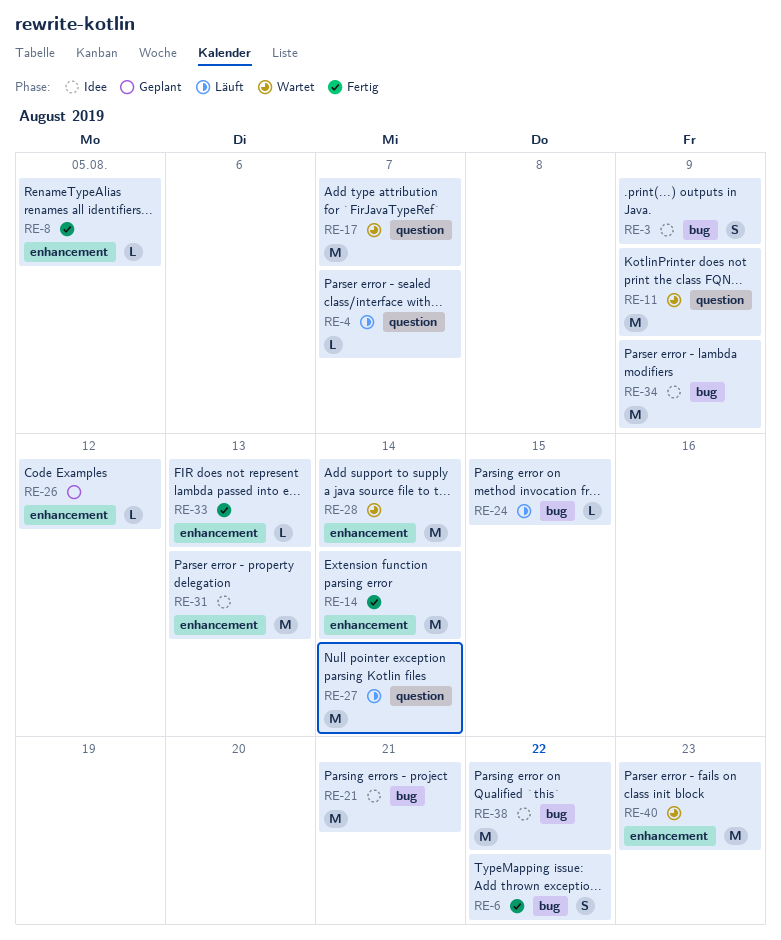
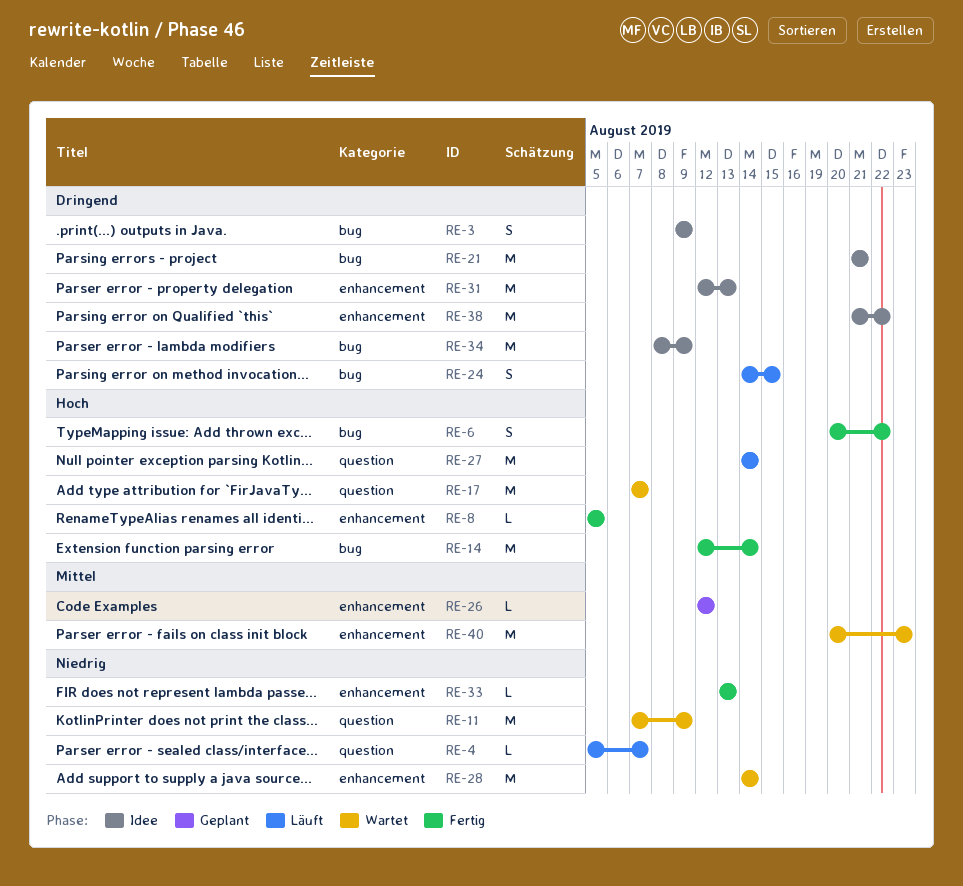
RE-14, label: enhancement -> bug
RE-24, estimate: L -> S
RE-38, label: bug -> enhancement

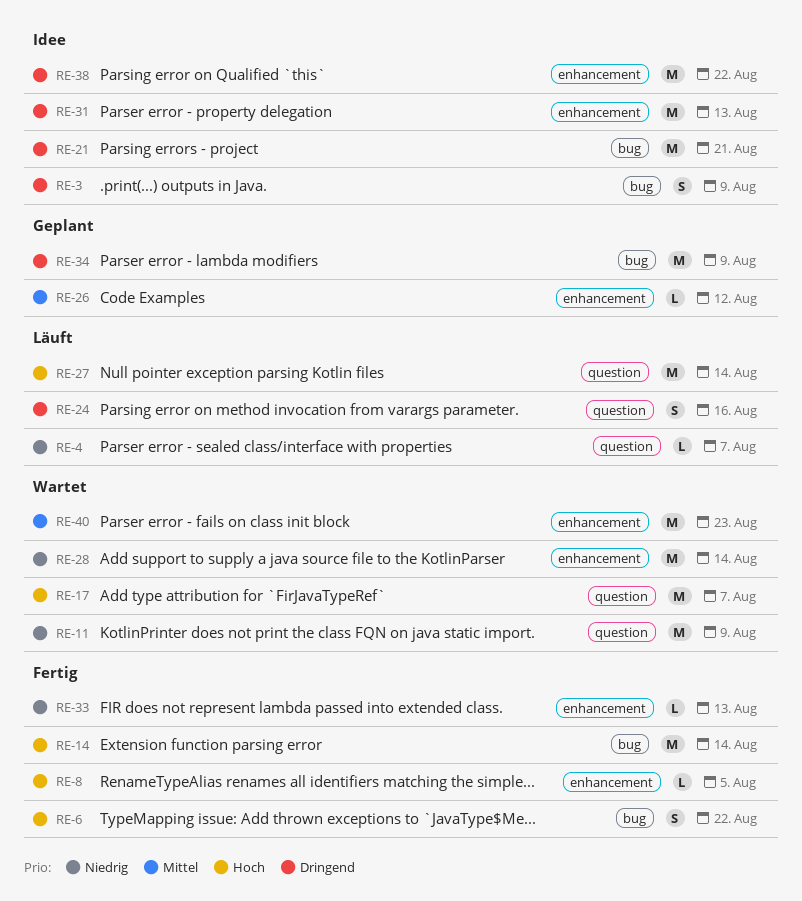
RE-24, label: bug -> question
RE-24, due: Aug 15 -> Aug 16
RE-34, status: Idee -> Geplant

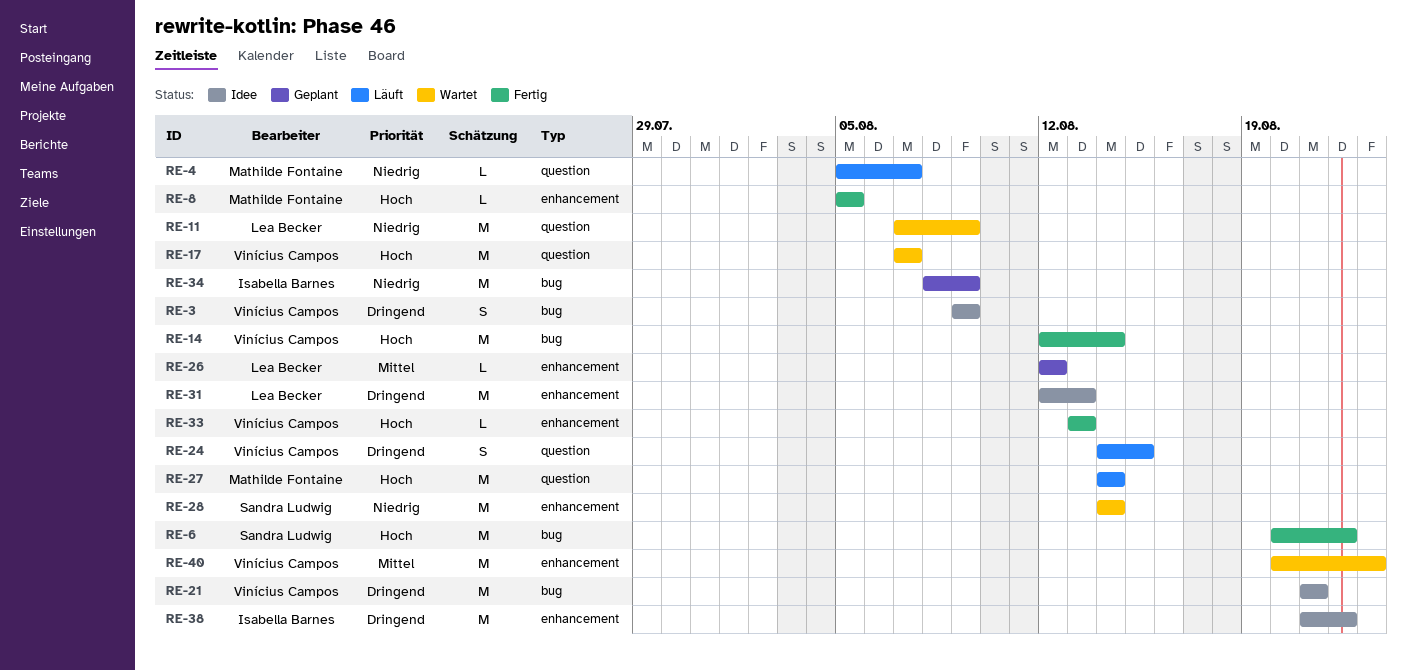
RE-6, estimate: S -> M
RE-24, due: Aug 16 -> Aug 15
RE-33, priority: Niedrig -> Hoch
RE-34, priority: Dringend -> Niedrig

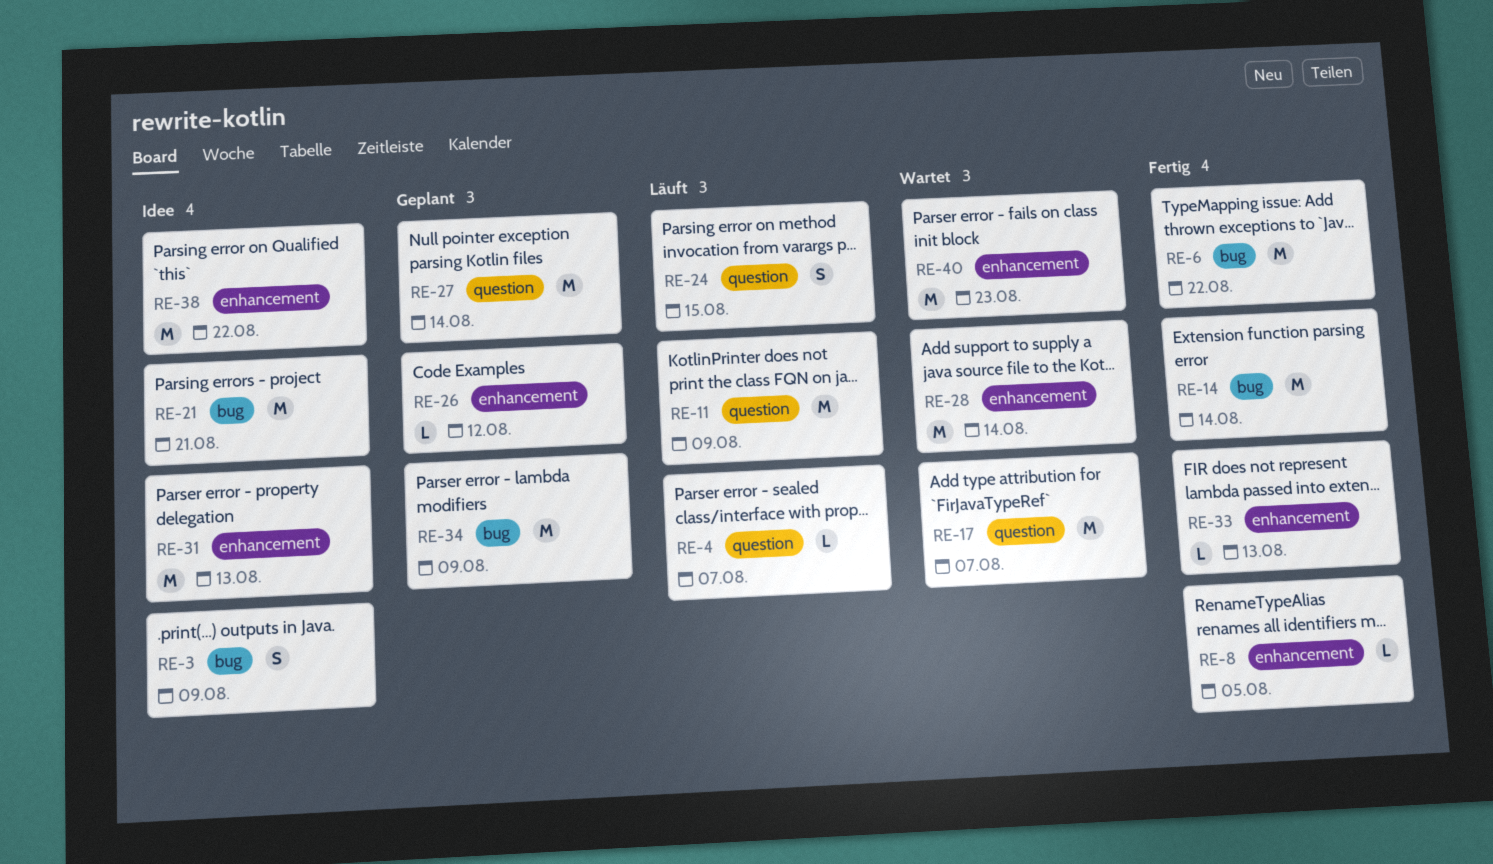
RE-11, status: Wartet -> Läuft
RE-27, status: Läuft -> Geplant

